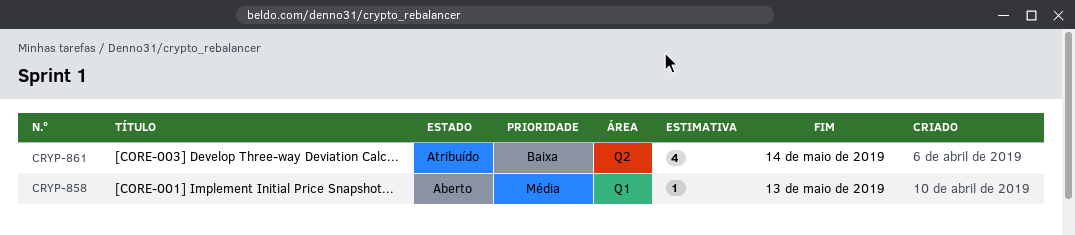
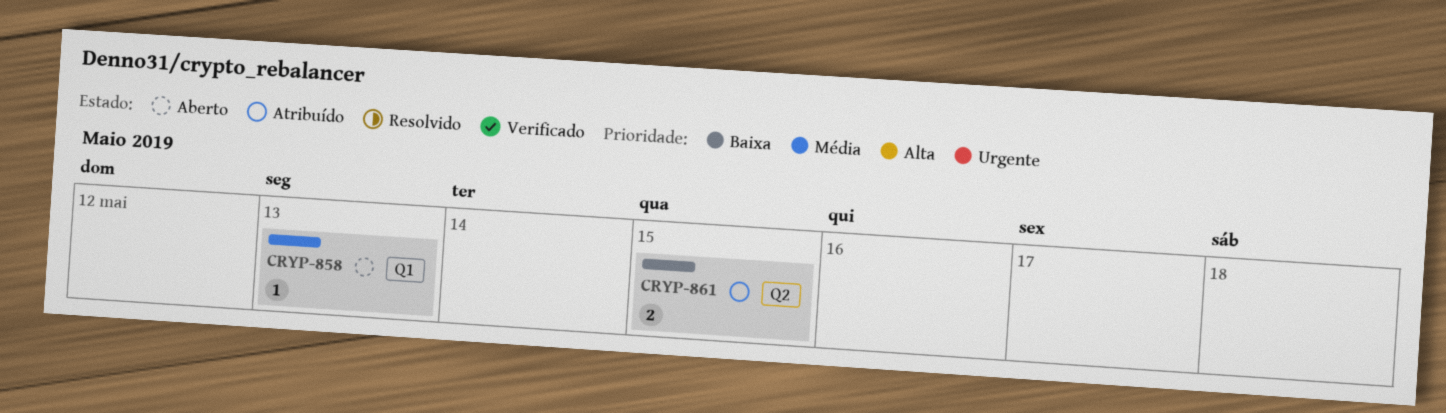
CRYP-861, estimate: 4 -> 2
CRYP-861, due: May 14 -> May 15

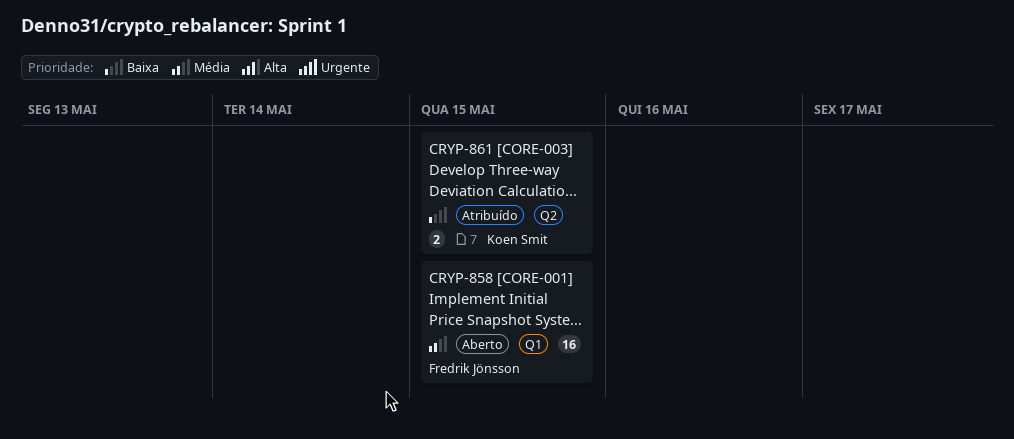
CRYP-858, estimate: 1 -> 16
CRYP-858, due: May 13 -> May 15

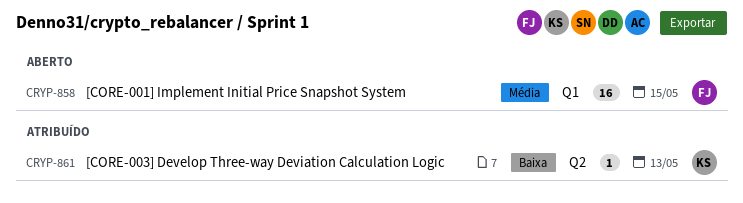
CRYP-861, estimate: 2 -> 1
CRYP-861, due: May 15 -> May 13

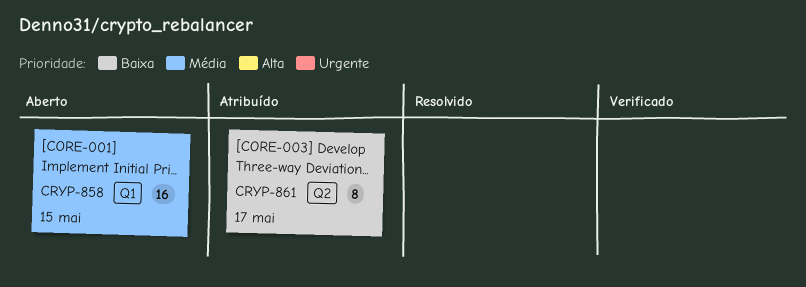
CRYP-861, estimate: 1 -> 8
CRYP-861, due: May 13 -> May 17

